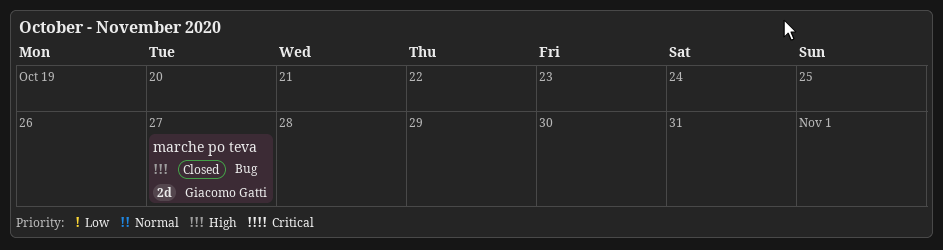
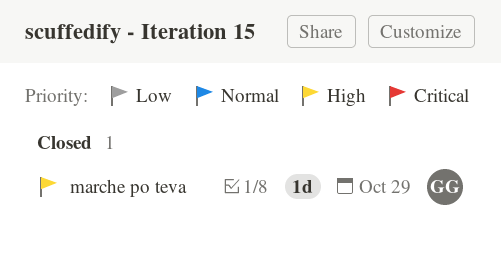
marche po teva, estimate: 2d -> 1d
marche po teva, due: Oct 27 -> Oct 29

